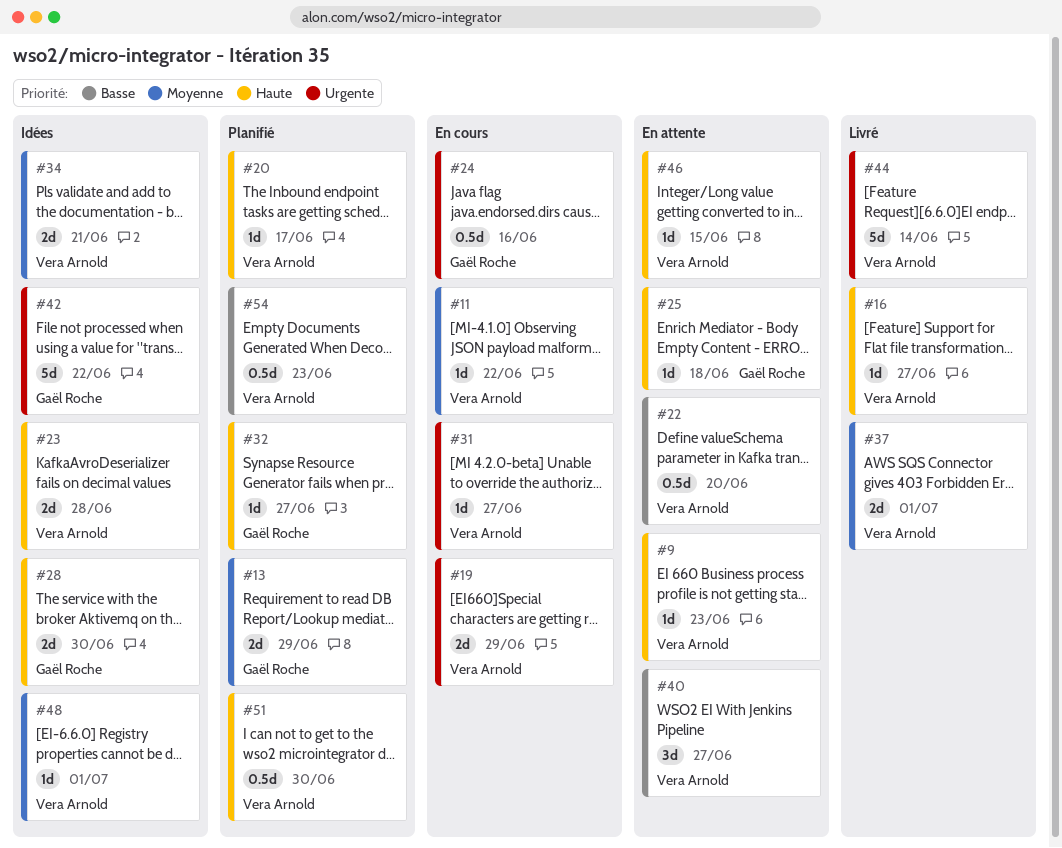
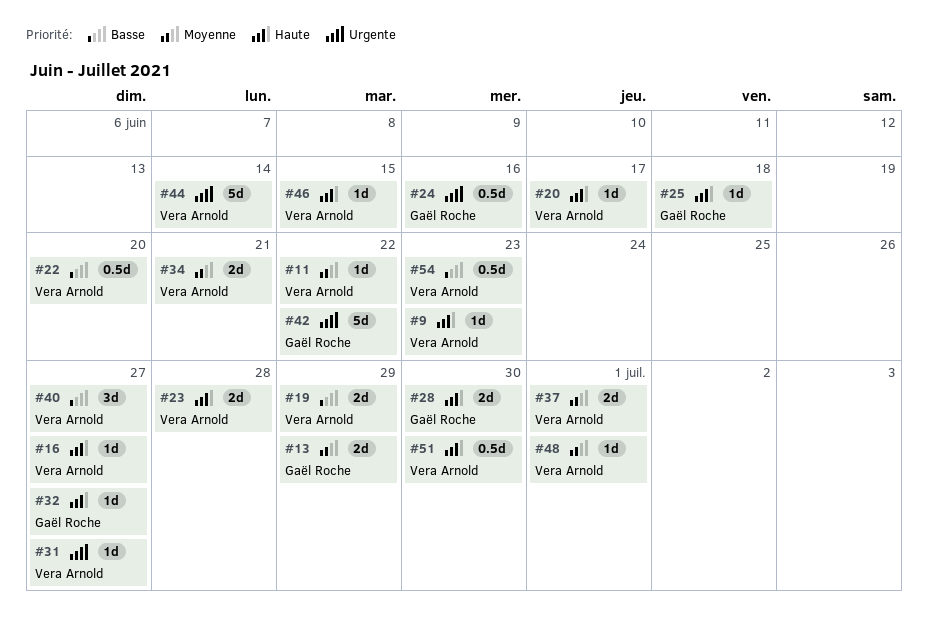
#19, priority: Urgente -> Basse

